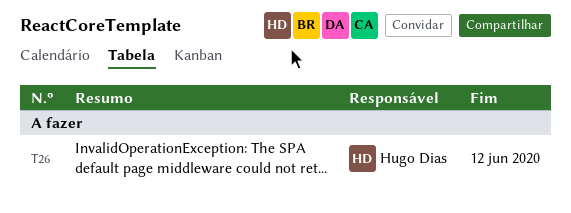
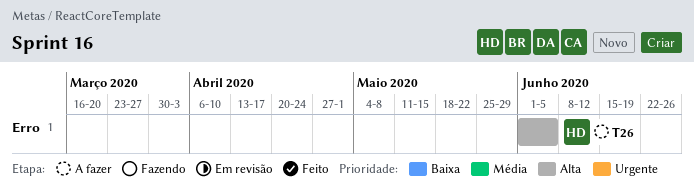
T26, due: Jun 12 -> Jun 5

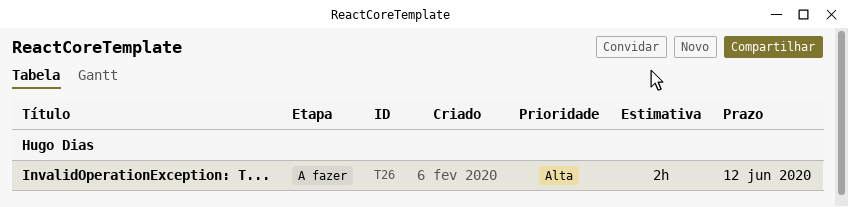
T26, due: Jun 5 -> Jun 12

